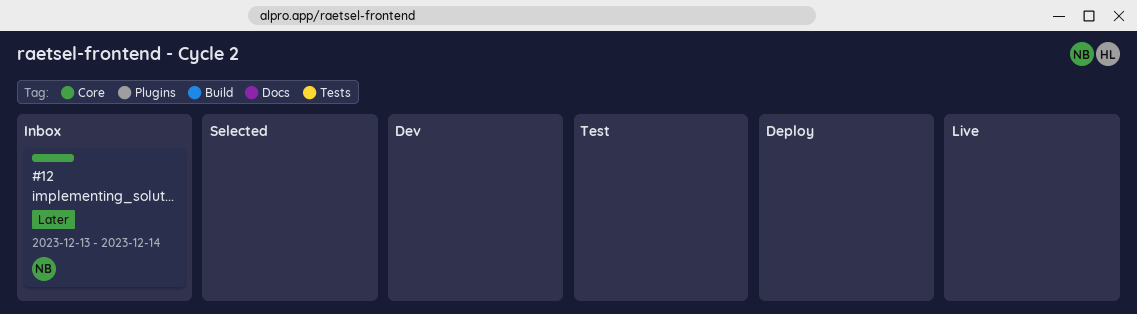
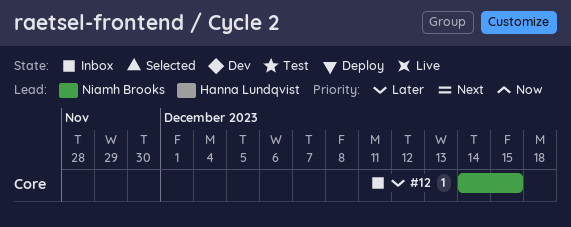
#12, start: Dec 13 -> Dec 14
#12, due: Dec 14 -> Dec 15

